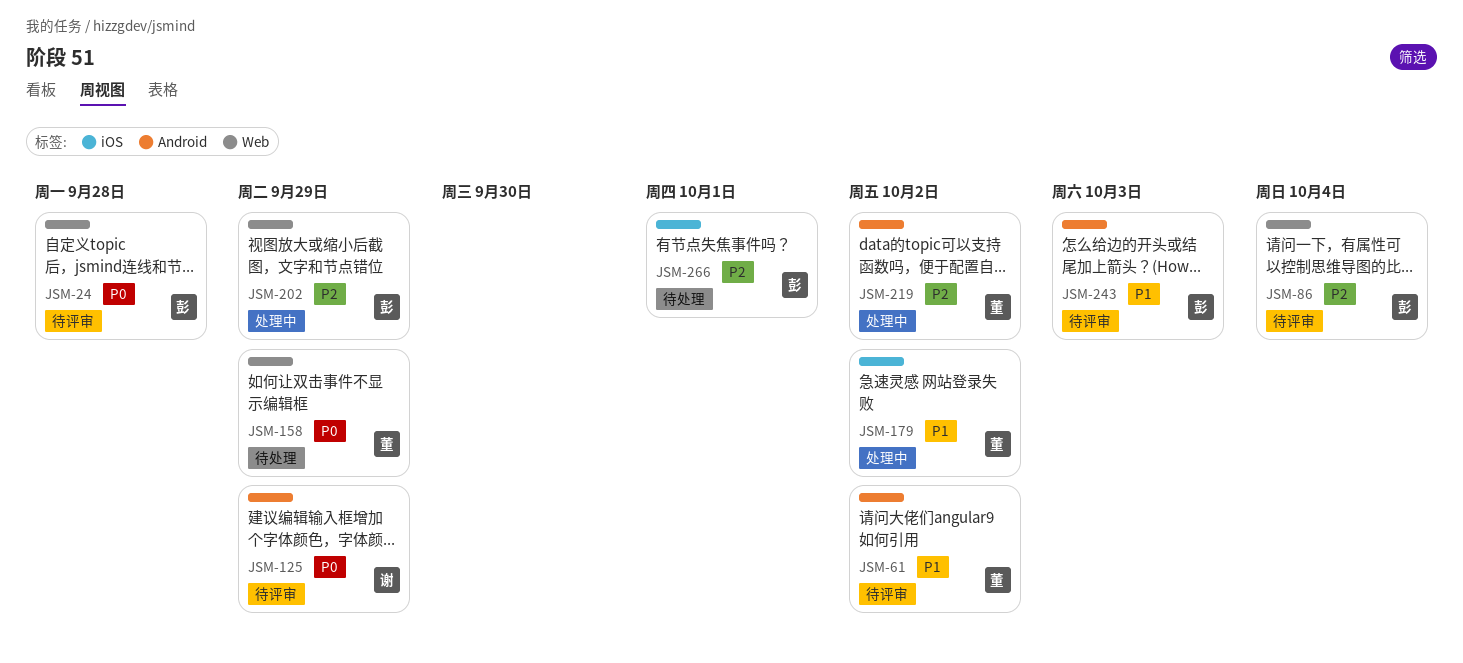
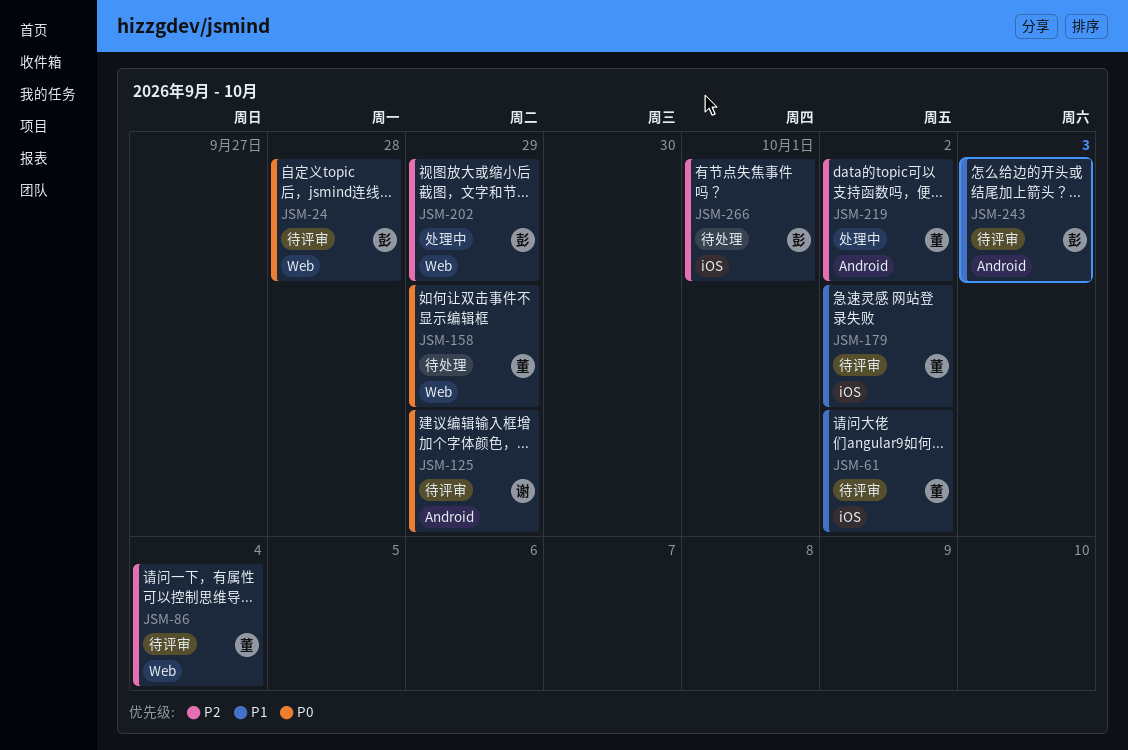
JSM-61, label: Android -> iOS
JSM-86, owner: 彭 -> 董
JSM-179, status: 处理中 -> 待评审

